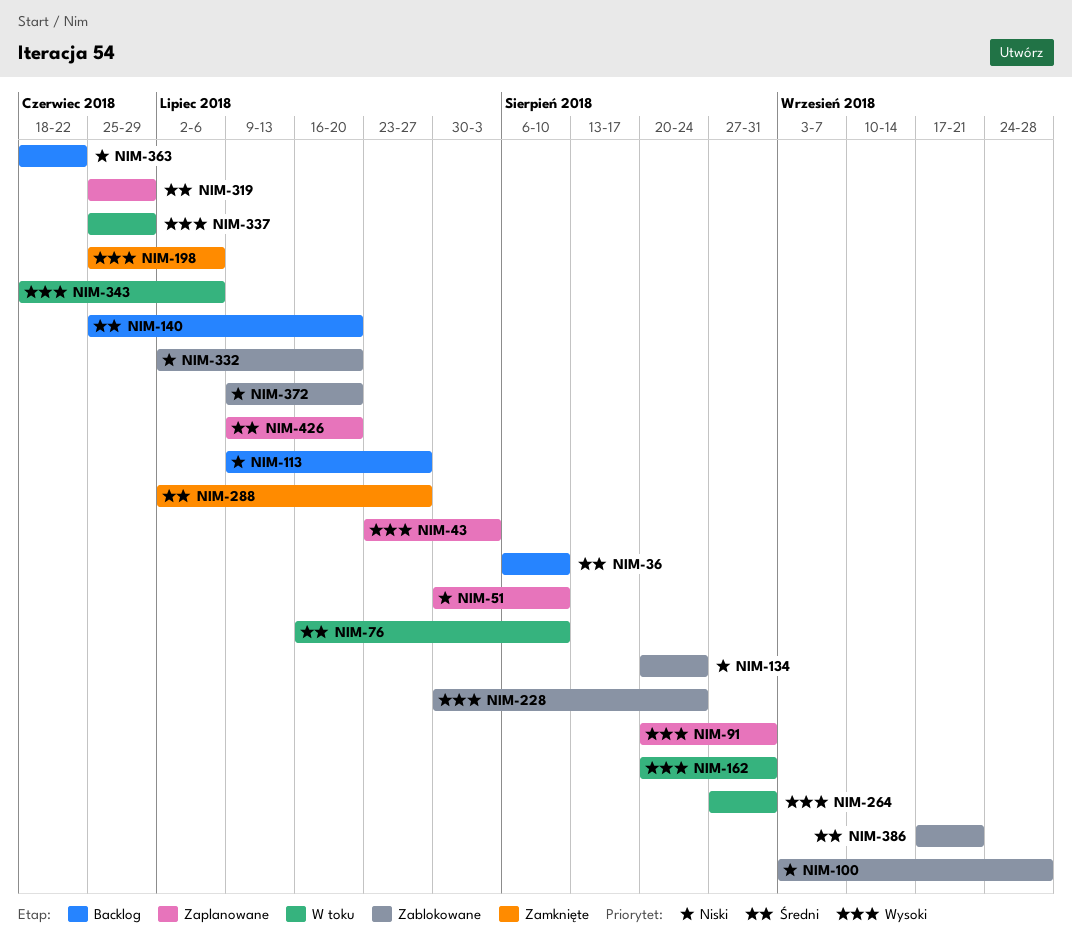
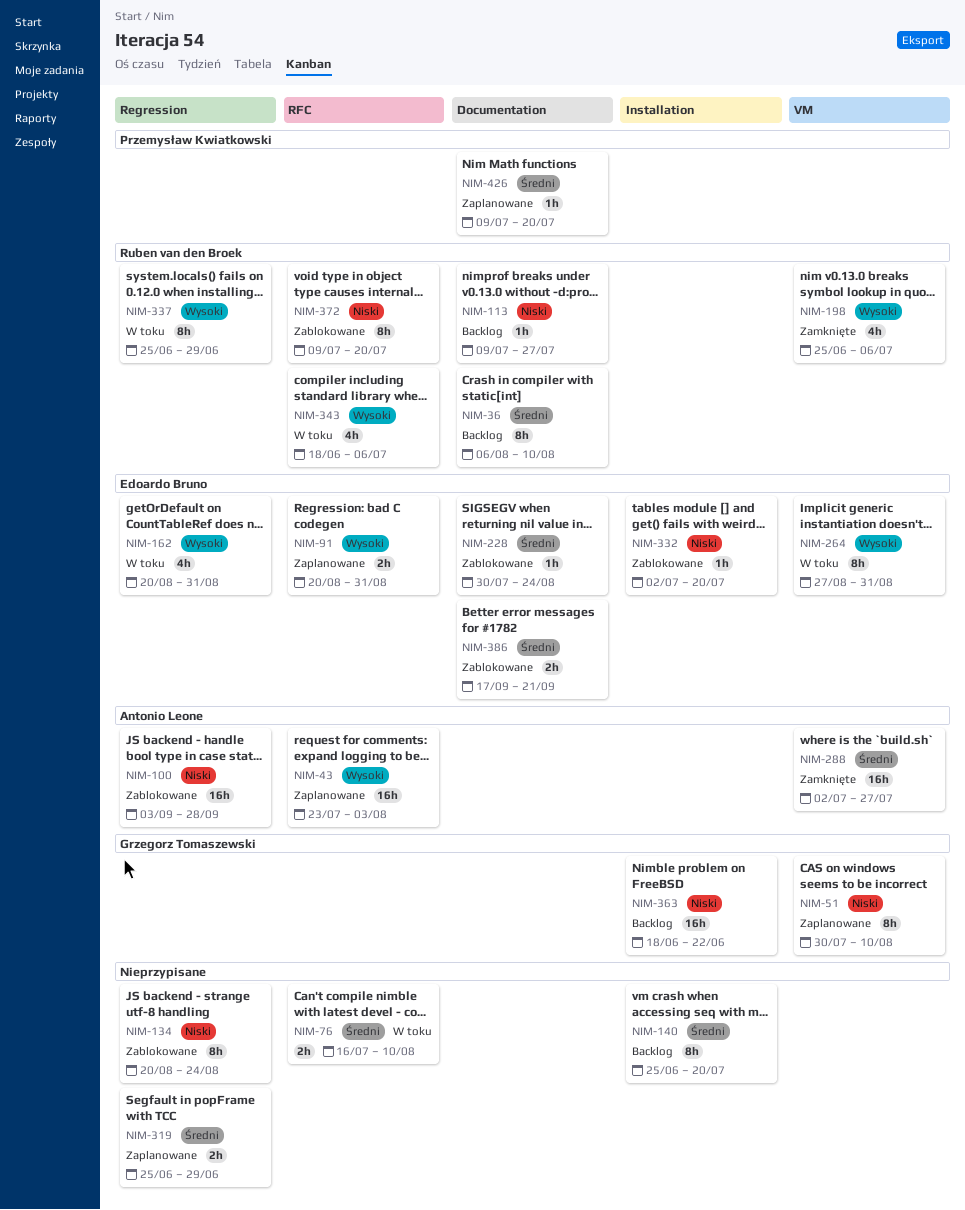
NIM-228, priority: Wysoki -> Średni

